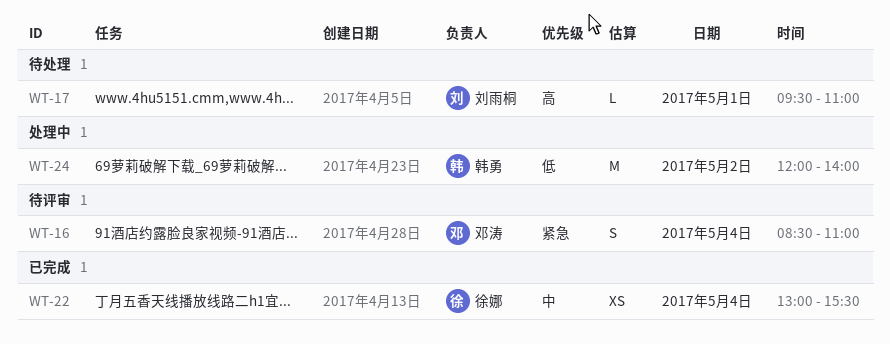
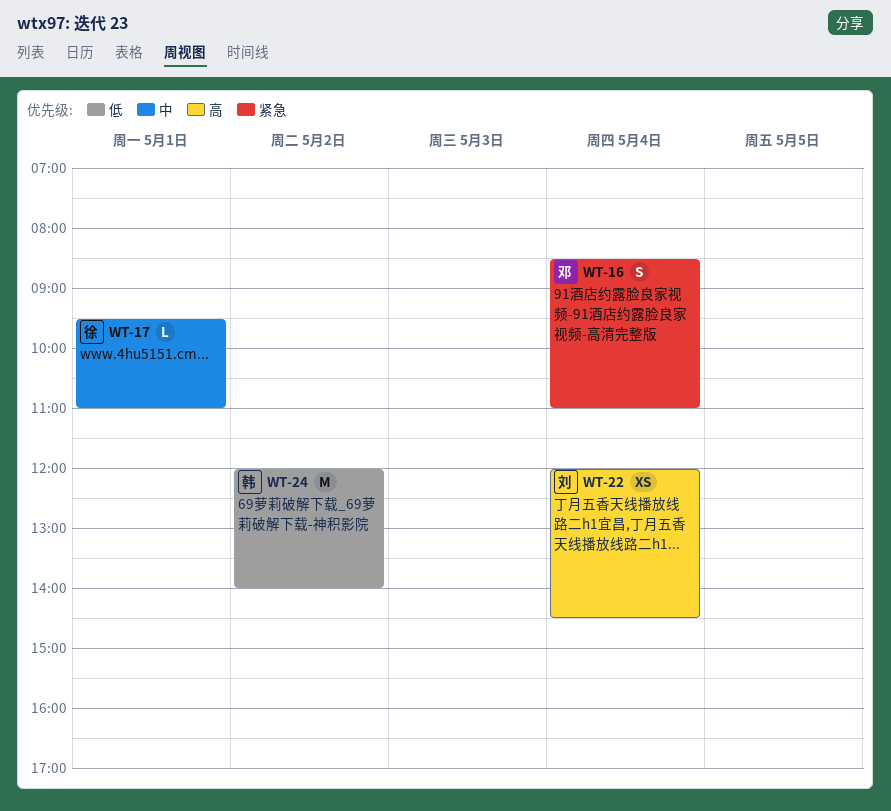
WT-17, owner: 刘雨桐 -> 徐娜
WT-17, priority: 高 -> 中
WT-22, owner: 徐娜 -> 刘雨桐
WT-22, priority: 中 -> 高
WT-22, begins: 13:00 -> 12:00
WT-22, ends: 15:30 -> 14:30

